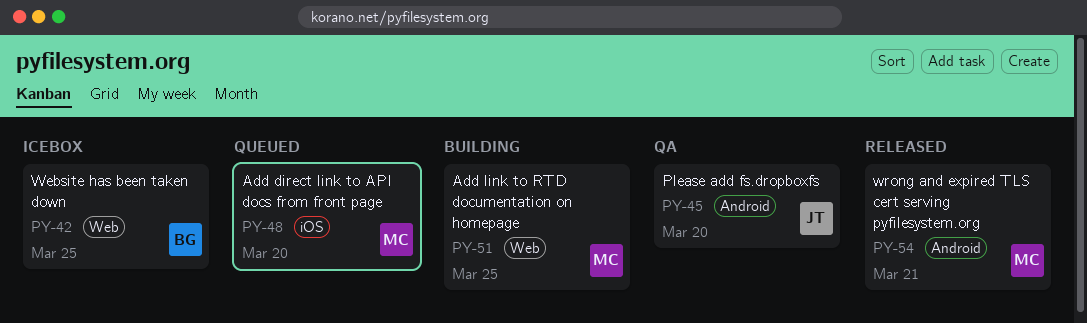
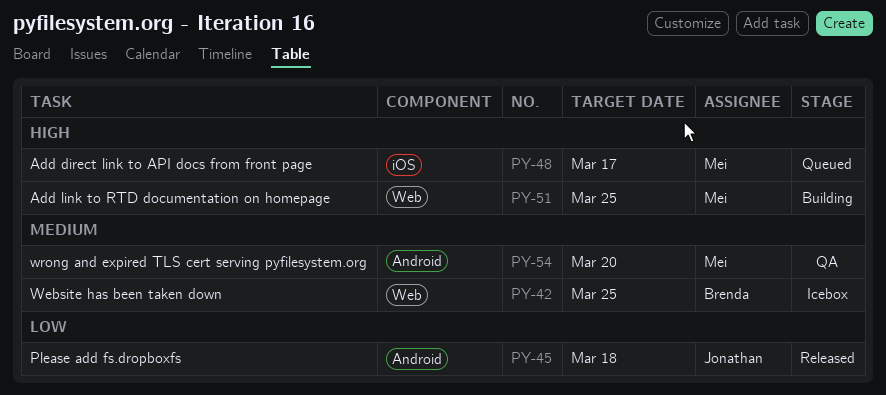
PY-45, status: QA -> Released
PY-45, due: Mar 20 -> Mar 18
PY-48, due: Mar 20 -> Mar 17
PY-54, status: Released -> QA
PY-54, due: Mar 21 -> Mar 20

